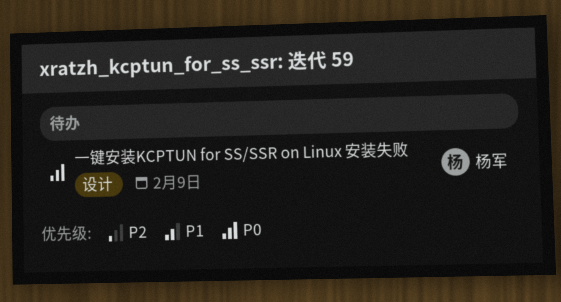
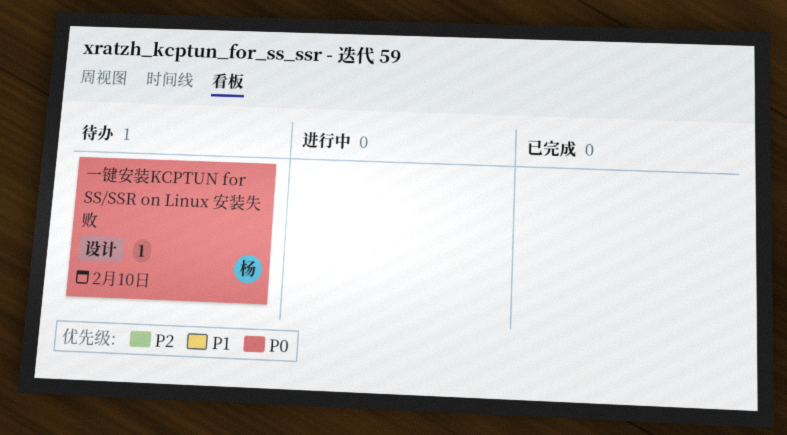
一键安装KCPTUN for SS/SSR on Linux 安装失败, due: Feb 9 -> Feb 10

